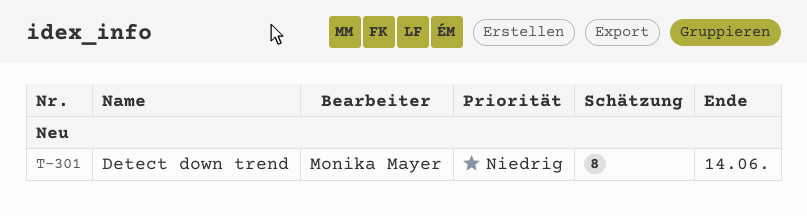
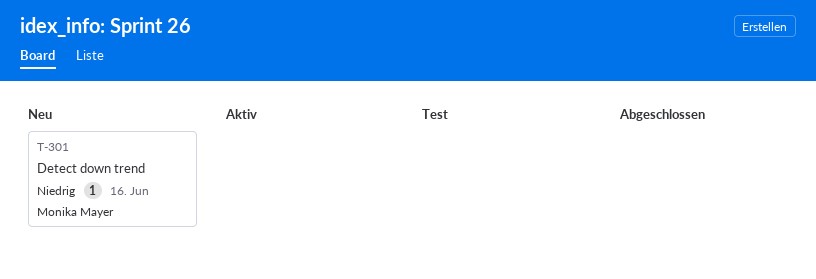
T-301, estimate: 8 -> 1
T-301, due: Jun 14 -> Jun 16

